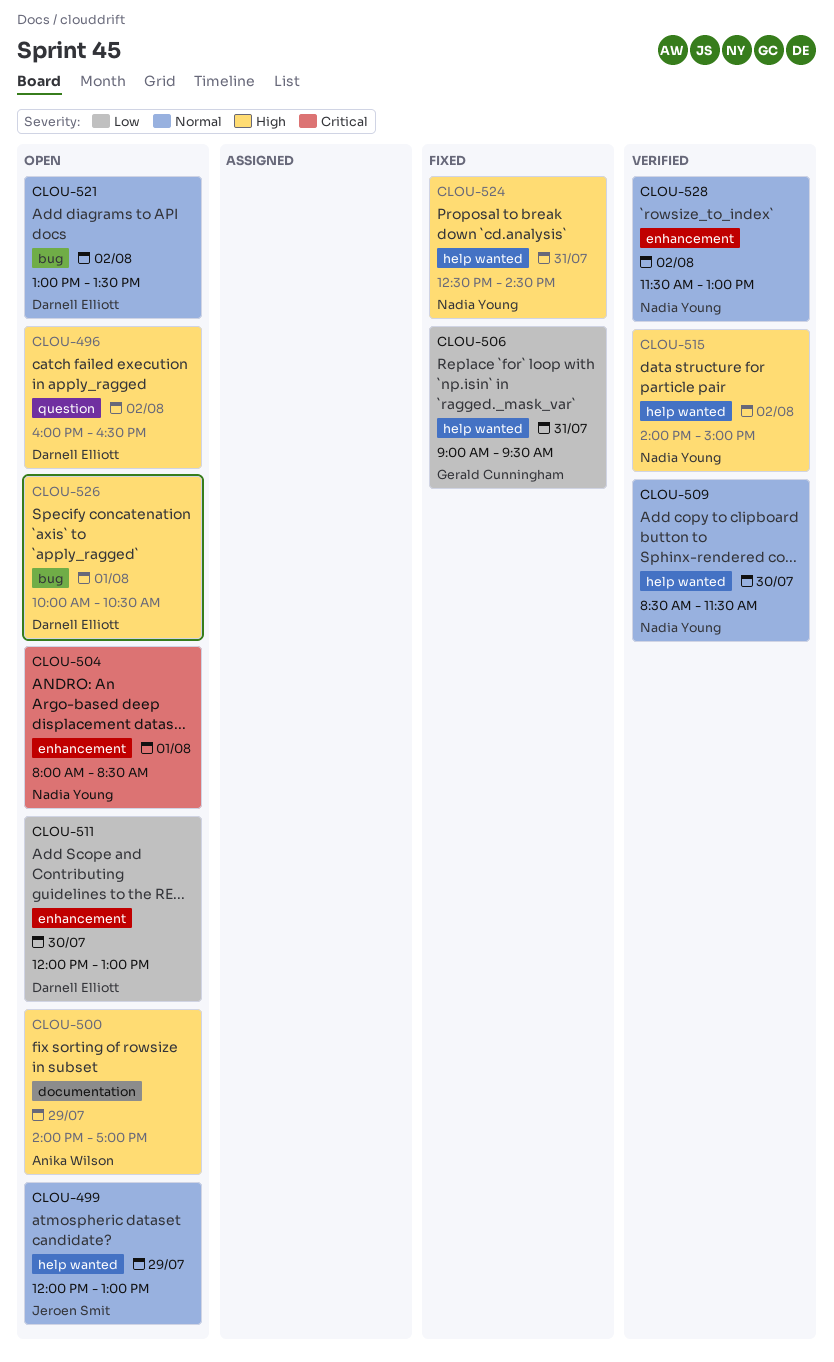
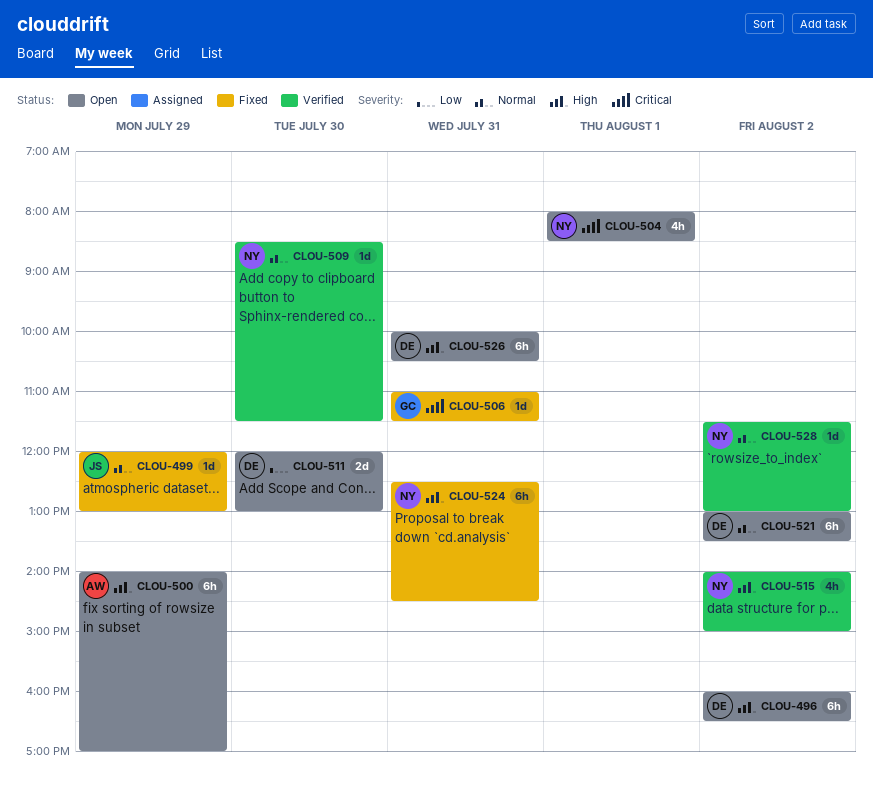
CLOU-499, status: Open -> Fixed
CLOU-506, priority: Low -> Critical
CLOU-506, begins: 09:00 -> 11:00
CLOU-506, ends: 09:30 -> 11:30
CLOU-526, day: Aug 1 -> Jul 31

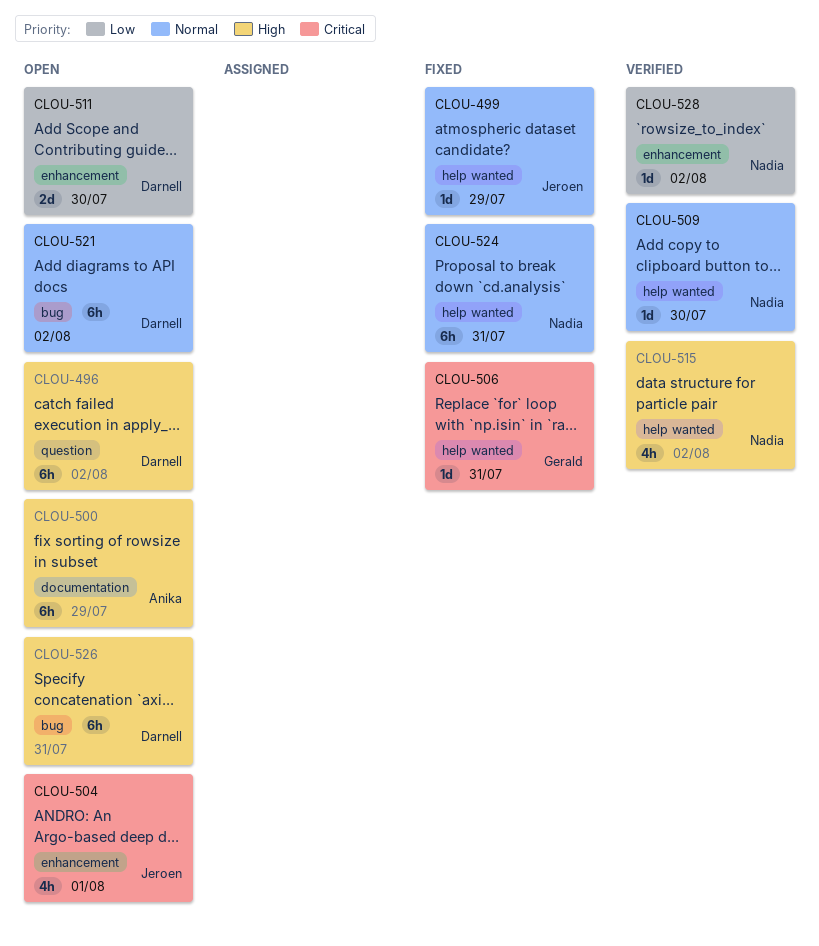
CLOU-504, owner: Nadia -> Jeroen
CLOU-524, priority: High -> Normal
CLOU-528, priority: Normal -> Low

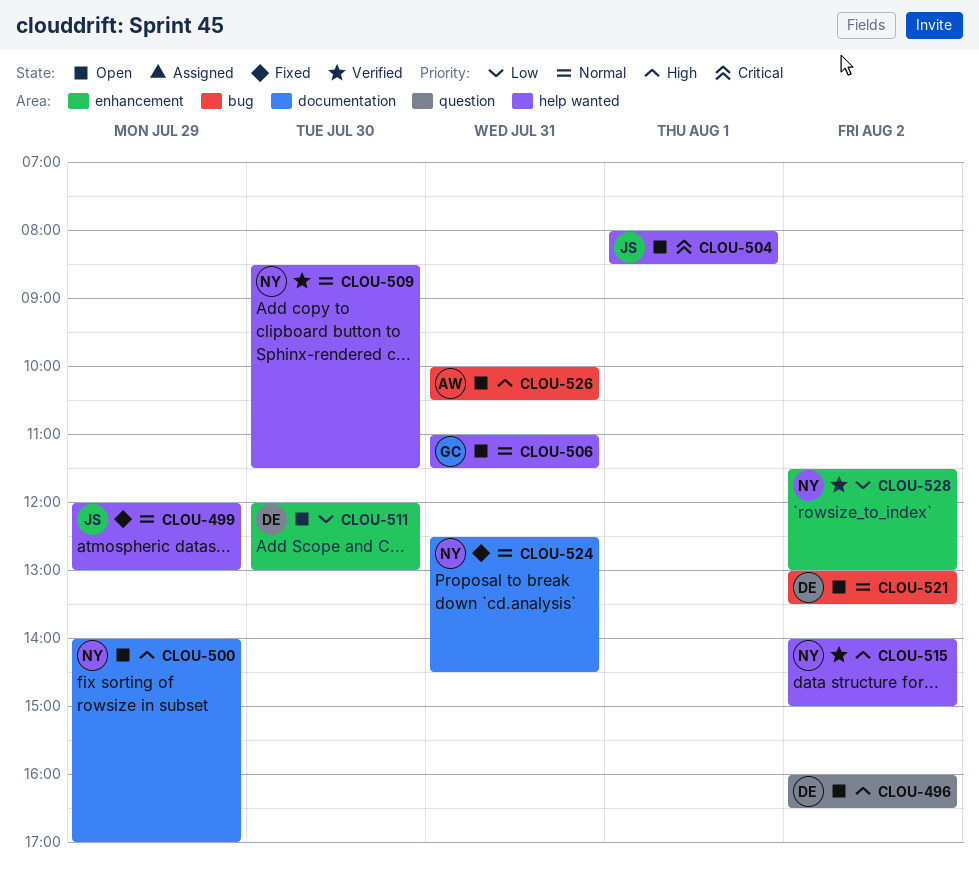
CLOU-500, owner: Anika -> Nadia
CLOU-504, label: enhancement -> help wanted
CLOU-506, status: Fixed -> Open
CLOU-506, priority: Critical -> Normal
CLOU-524, label: help wanted -> documentation
CLOU-526, owner: Darnell -> Anika

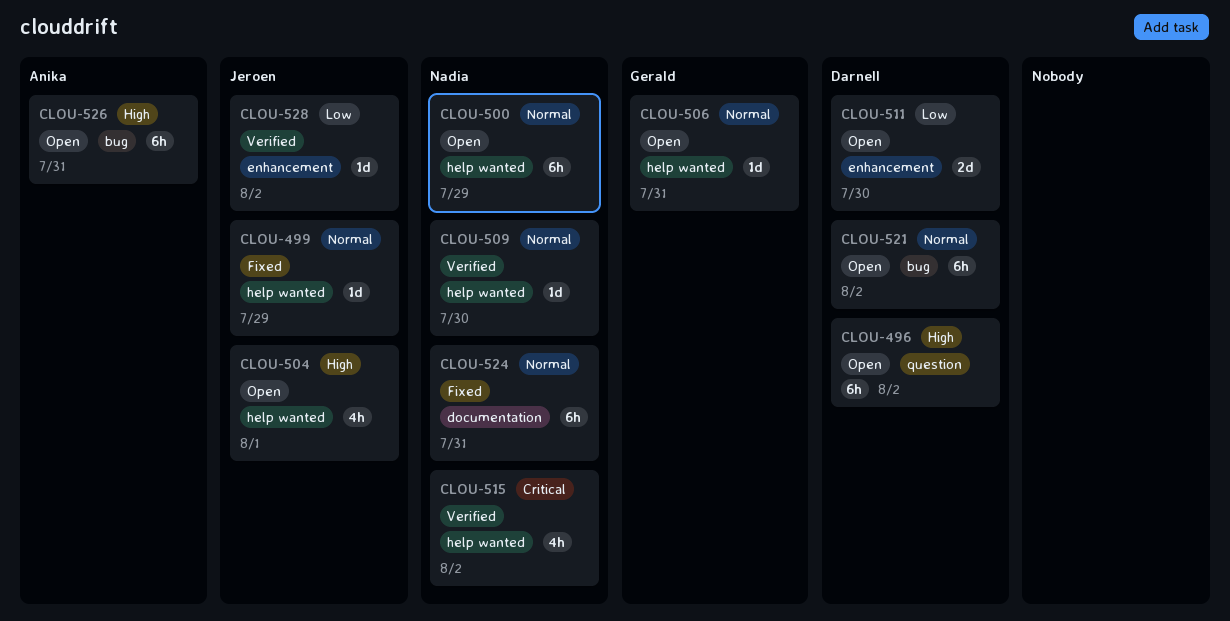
CLOU-500, priority: High -> Normal
CLOU-500, label: documentation -> help wanted
CLOU-504, priority: Critical -> High
CLOU-515, priority: High -> Critical
CLOU-528, owner: Nadia -> Jeroen

